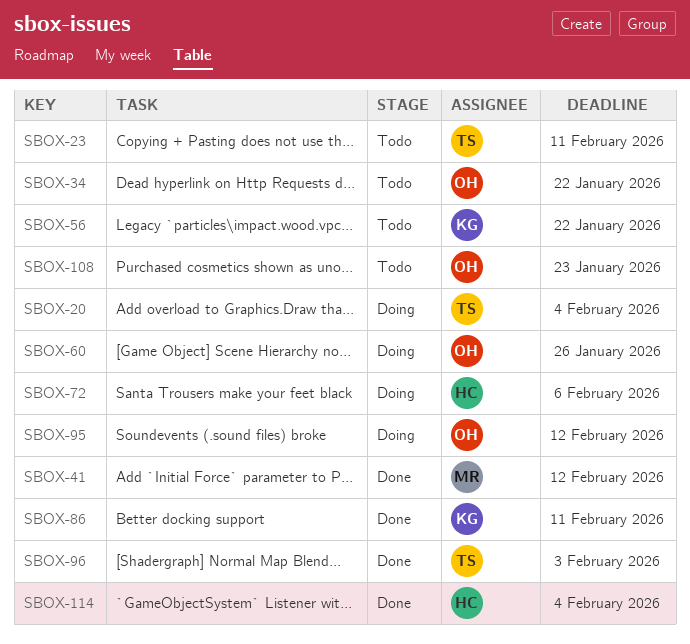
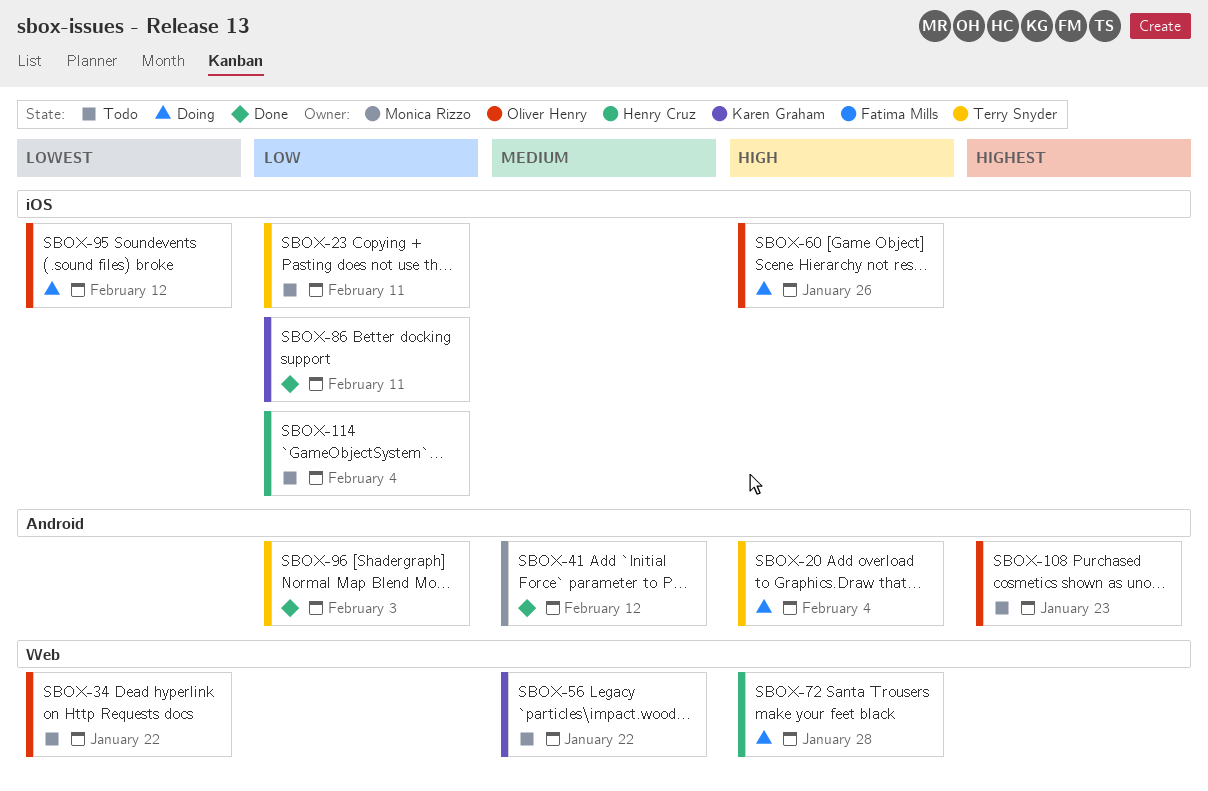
SBOX-72, due: Feb 6 -> Jan 28
SBOX-114, status: Done -> Todo

